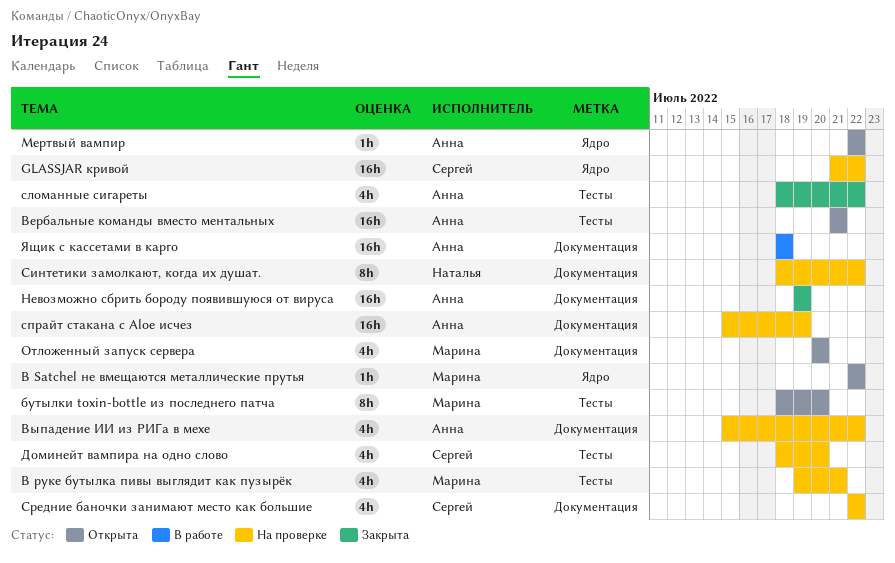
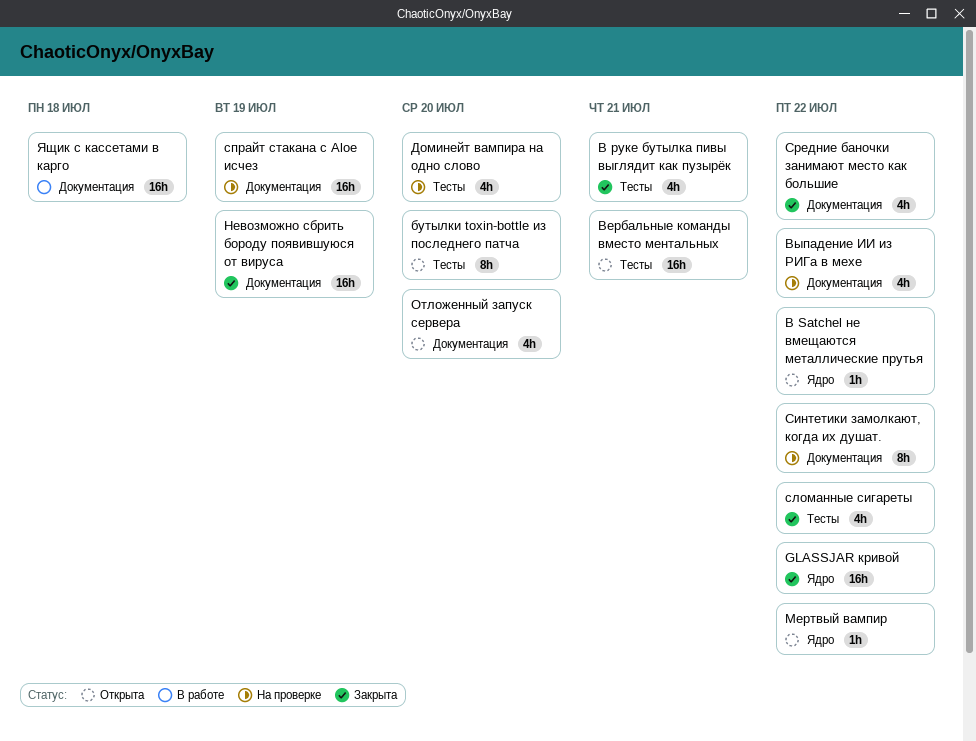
GLASSJAR кривой, status: На проверке -> Закрыта
В руке бутылка пивы выглядит как пузырëк, status: На проверке -> Закрыта
Средние баночки занимают место как большие, status: На проверке -> Закрыта

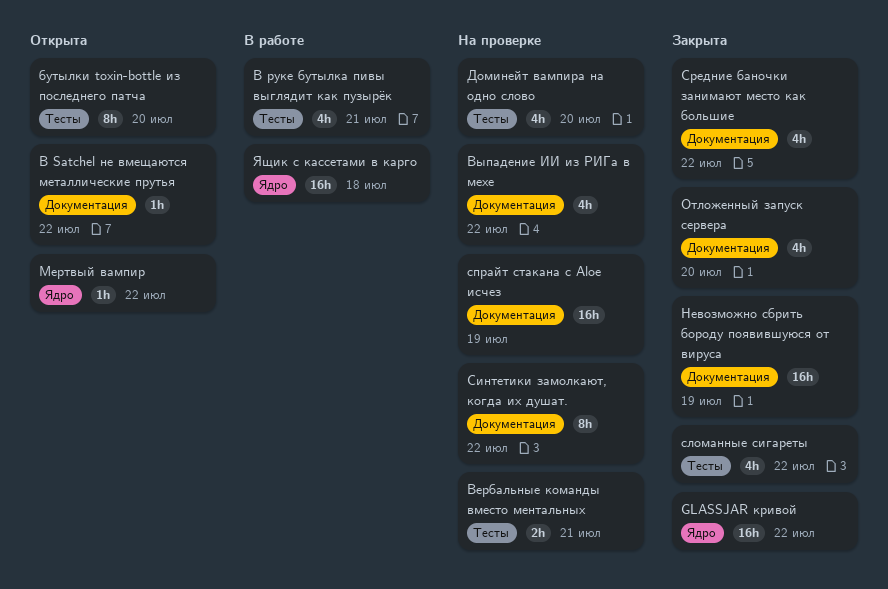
В Satchel не вмещаются металлические прутья, label: Ядро -> Документация
В руке бутылка пивы выглядит как пузырëк, status: Закрыта -> В работе
Вербальные команды вместо ментальных, status: Открыта -> На проверке
Вербальные команды вместо ментальных, estimate: 16h -> 2h
Отложенный запуск сервера, status: Открыта -> Закрыта
Ящик с кассетами в карго, label: Документация -> Ядро

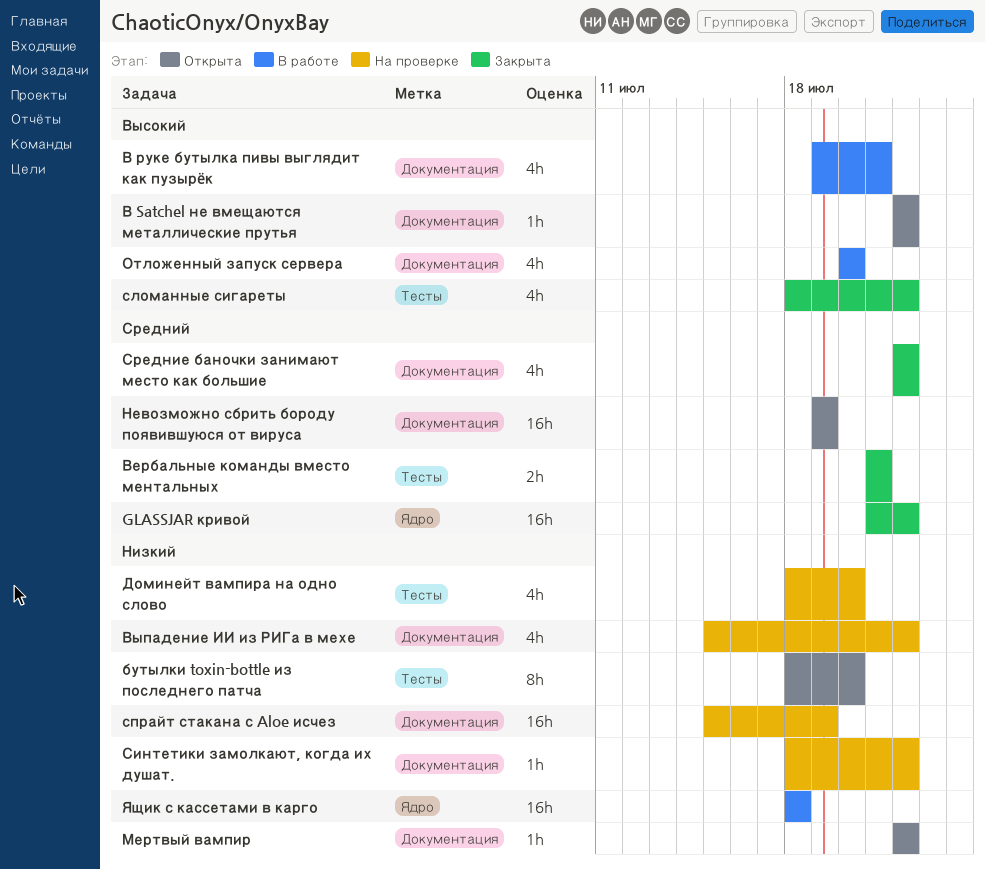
В руке бутылка пивы выглядит как пузырëк, label: Тесты -> Документация
Вербальные команды вместо ментальных, status: На проверке -> Закрыта
Мертвый вампир, label: Ядро -> Документация
Невозможно сбрить бороду появившуюся от вируса, status: Закрыта -> Открыта
Отложенный запуск сервера, status: Закрыта -> В работе
Синтетики замолкают, когда их душат., estimate: 8h -> 1h

